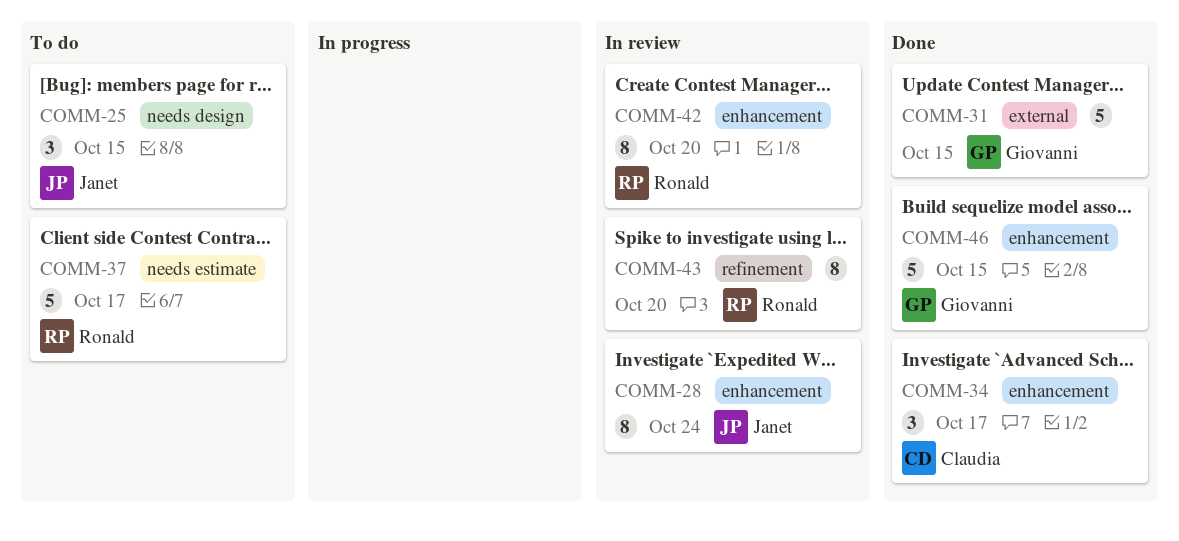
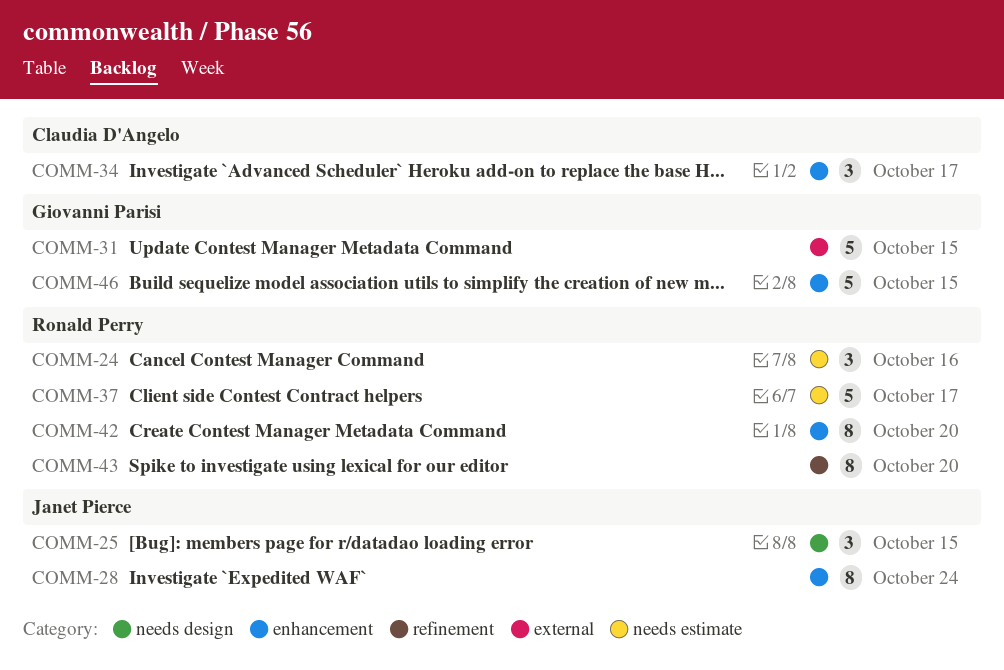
COMM-24: none -> present

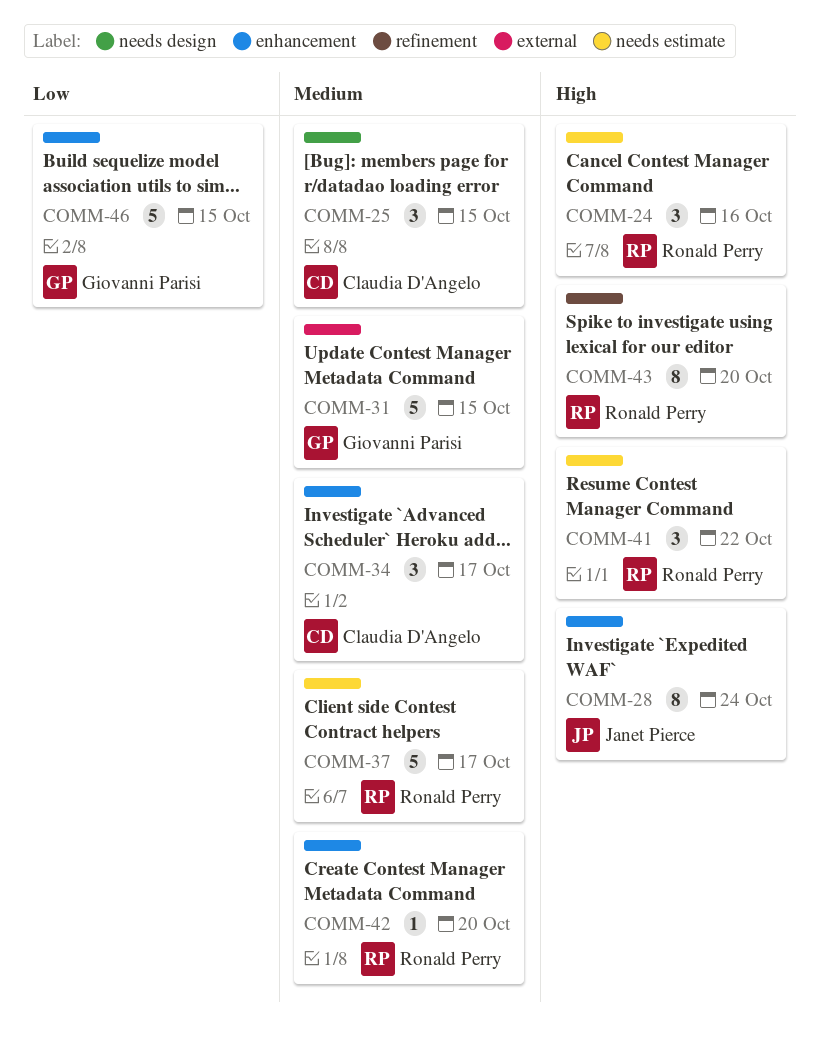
COMM-25, owner: Janet Pierce -> Claudia D'Angelo
COMM-41: none -> present
COMM-42, estimate: 8 -> 1

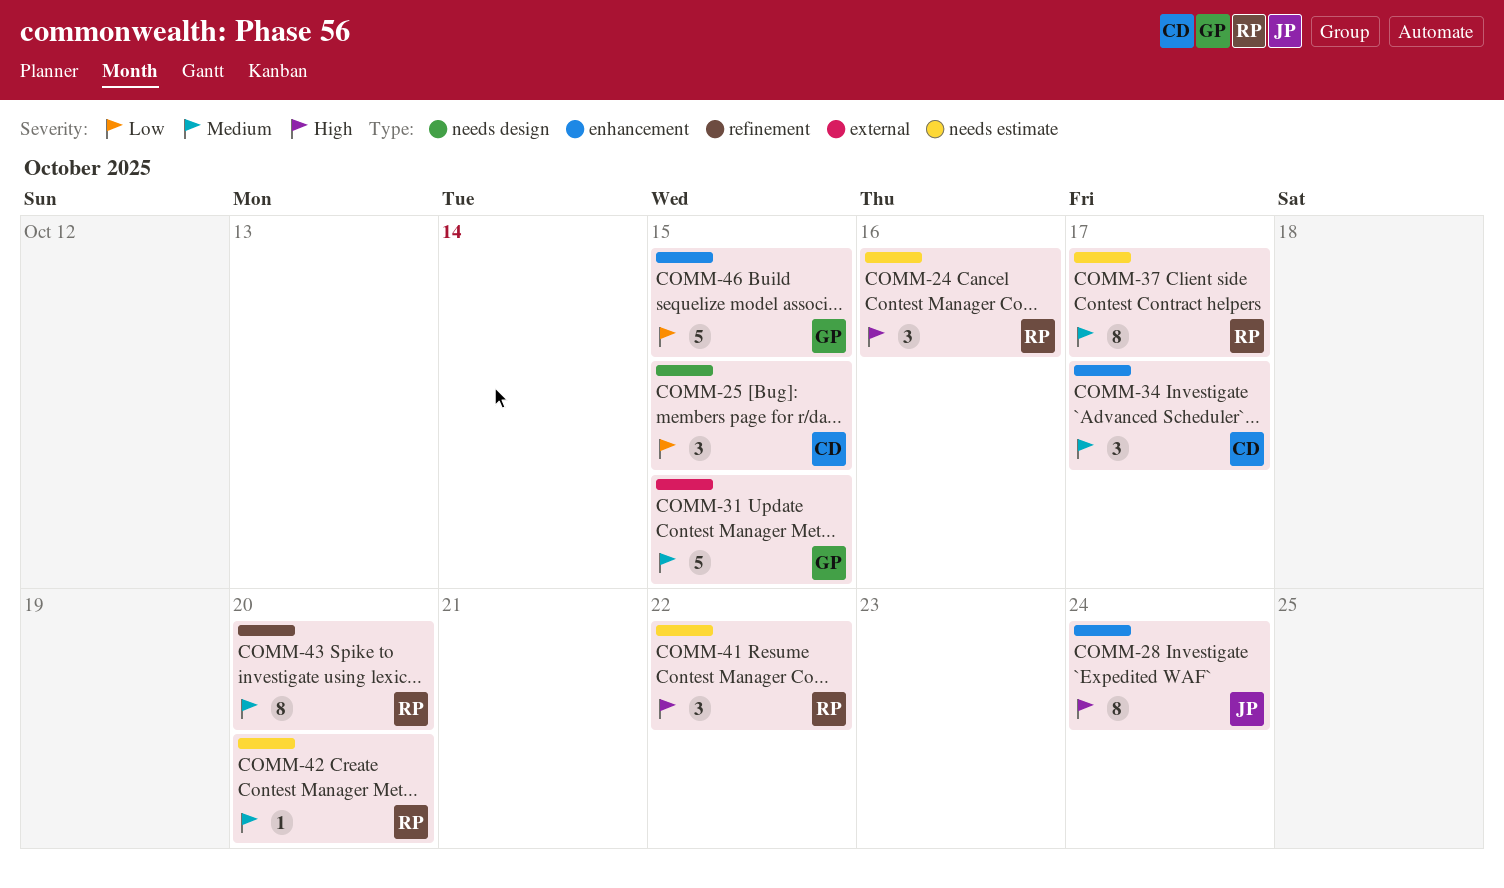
COMM-25, priority: Medium -> Low
COMM-37, estimate: 5 -> 8
COMM-42, label: enhancement -> needs estimate
COMM-43, priority: High -> Medium

